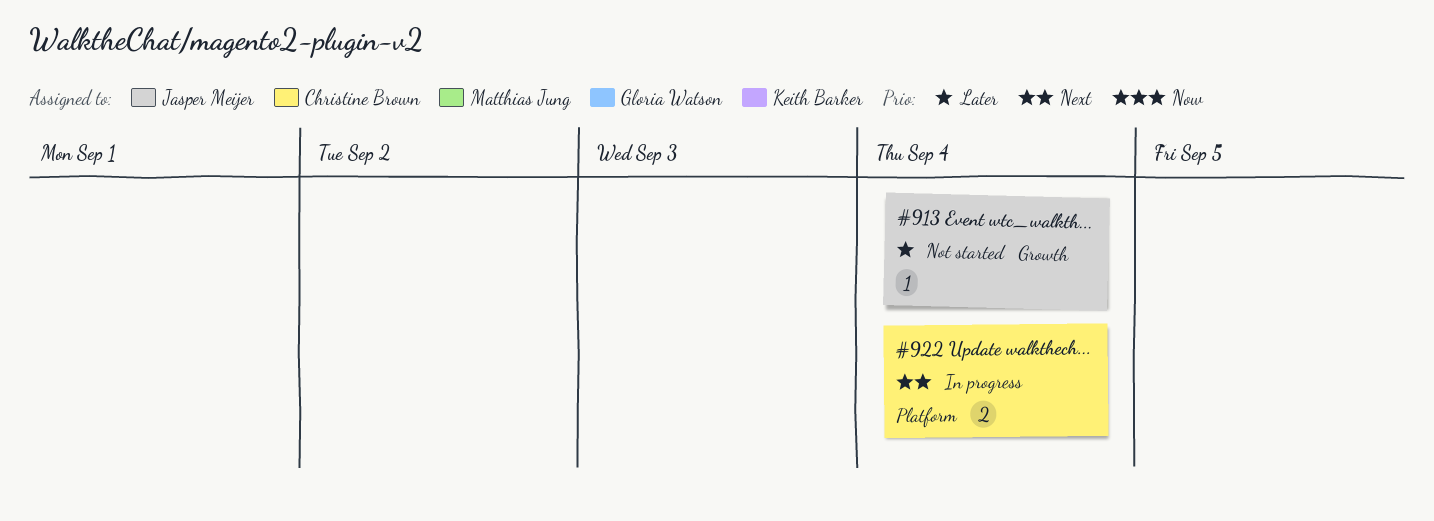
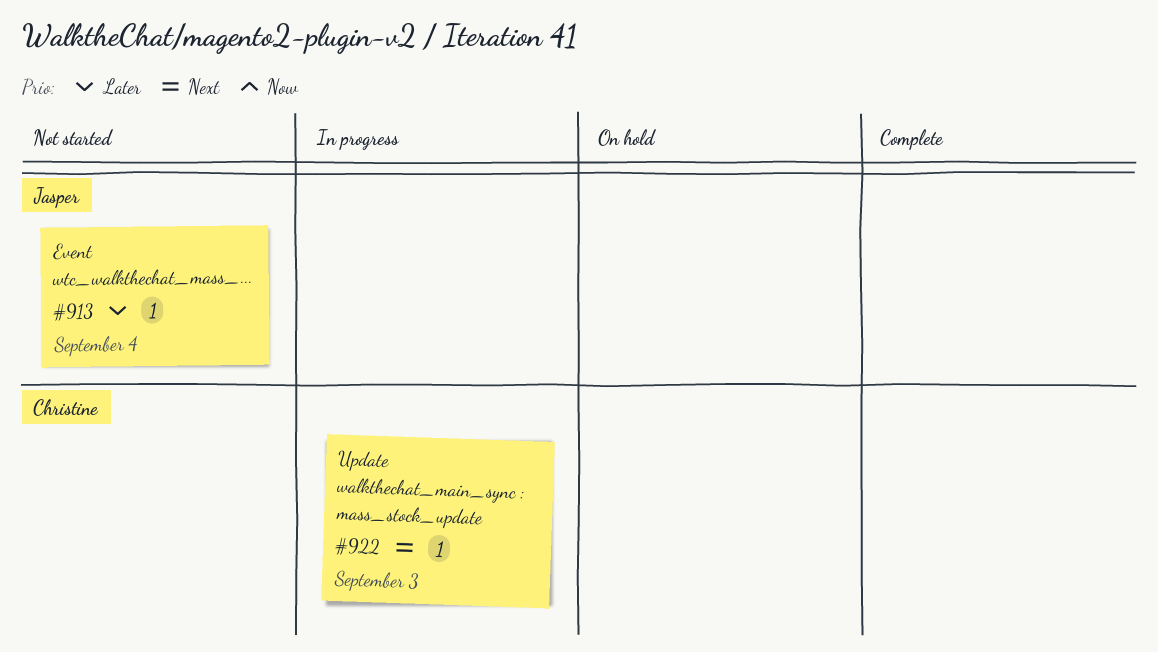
#922, estimate: 2 -> 1
#922, due: Sep 4 -> Sep 3

